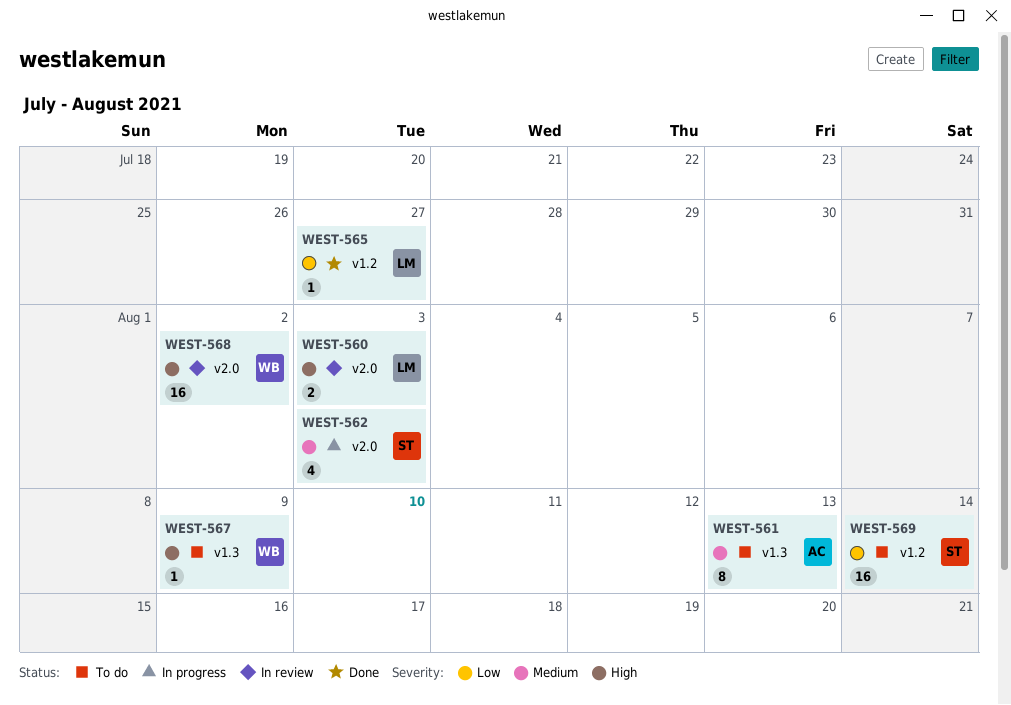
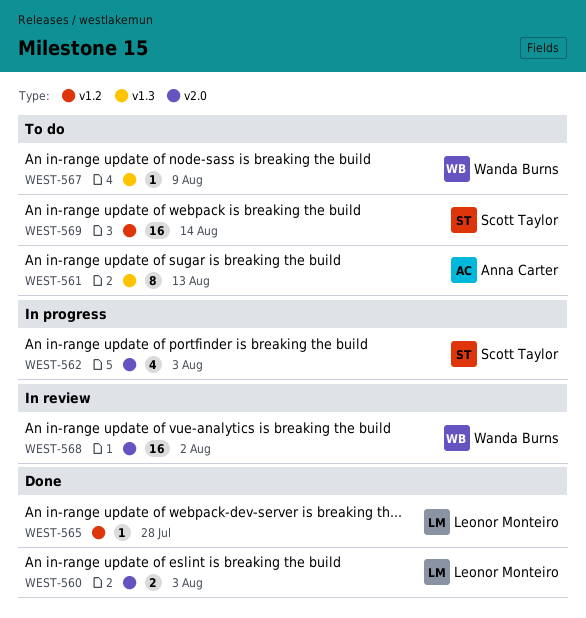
WEST-560, status: In review -> Done
WEST-565, due: Jul 27 -> Jul 28

